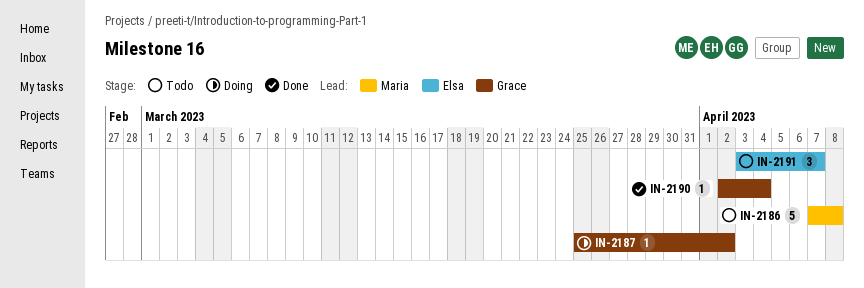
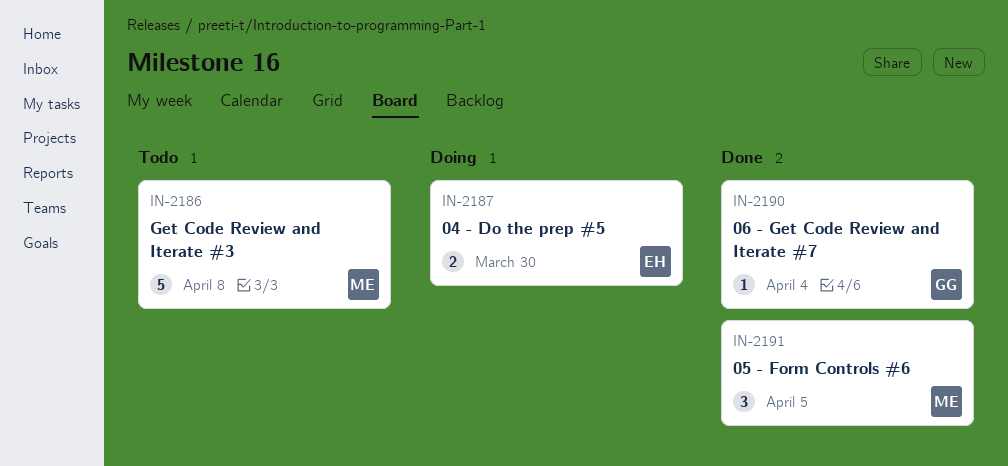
IN-2187, owner: Grace -> Elsa
IN-2187, estimate: 1 -> 2
IN-2187, due: Apr 2 -> Mar 30
IN-2191, status: Todo -> Done
IN-2191, owner: Elsa -> Maria
IN-2191, due: Apr 7 -> Apr 5

